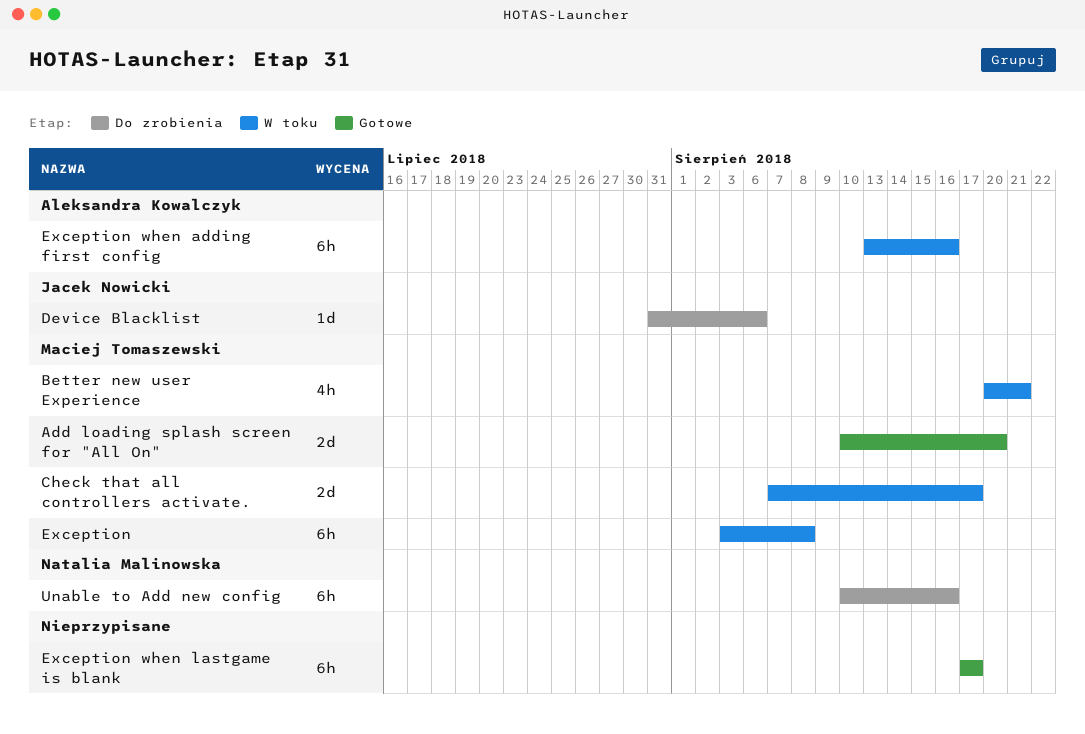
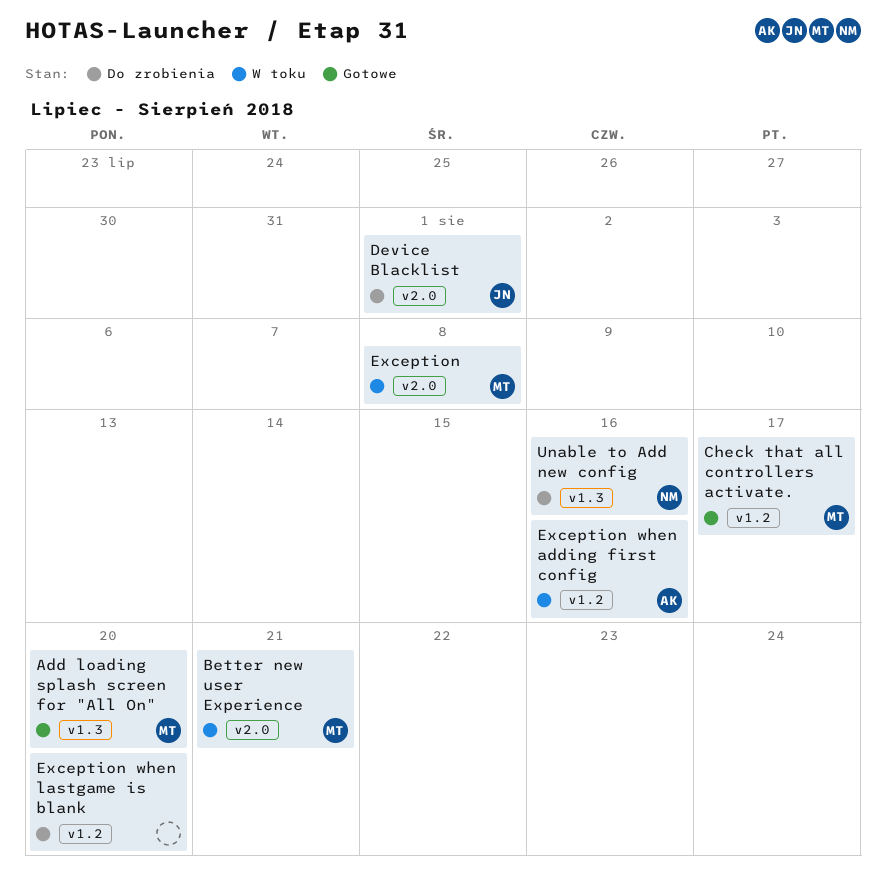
Check that all controllers activate., status: W toku -> Gotowe
Device Blacklist, due: Aug 6 -> Aug 1
Exception when lastgame is blank, status: Gotowe -> Do zrobienia
Exception when lastgame is blank, due: Aug 17 -> Aug 20

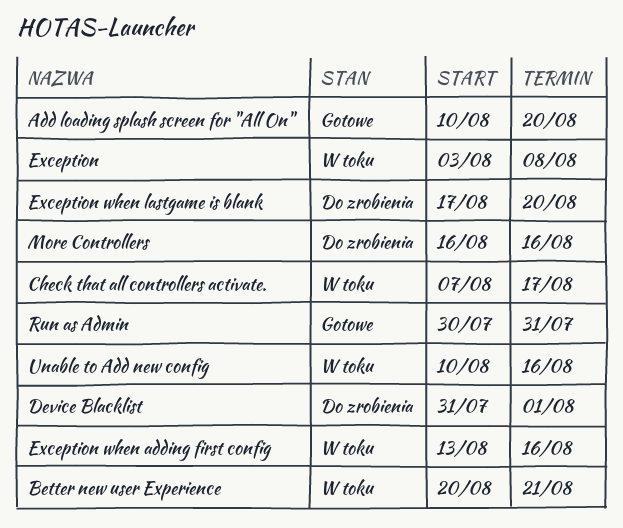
Check that all controllers activate., status: Gotowe -> W toku
More Controllers: none -> present
Run as Admin: none -> present
Unable to Add new config, status: Do zrobienia -> W toku

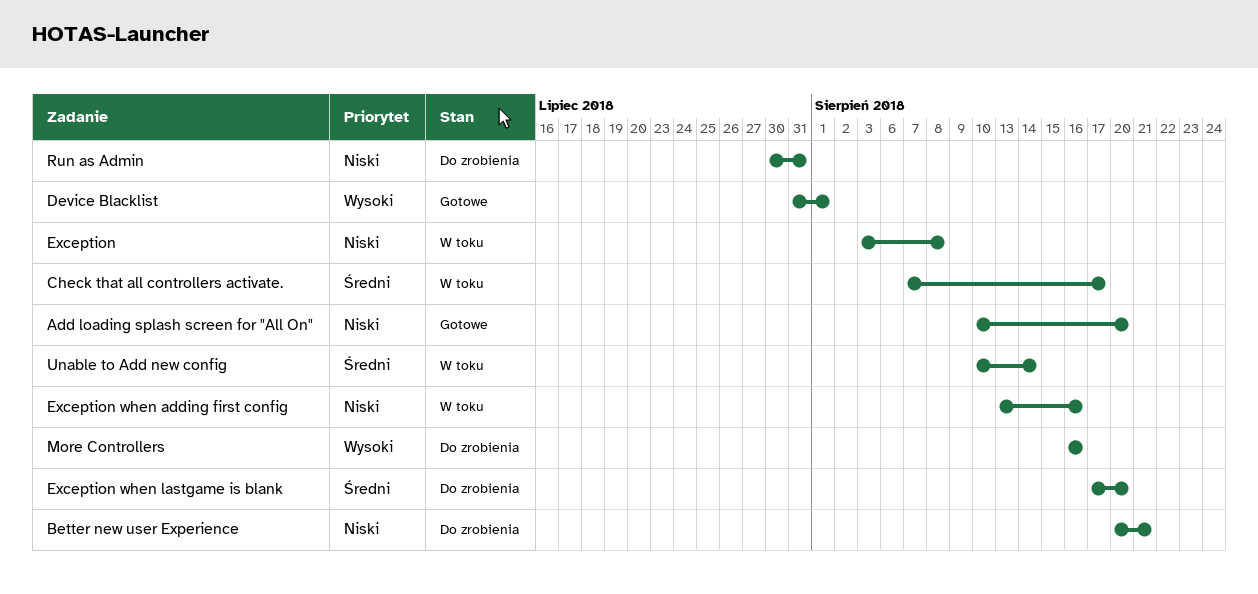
Better new user Experience, status: W toku -> Do zrobienia
Device Blacklist, status: Do zrobienia -> Gotowe
Run as Admin, status: Gotowe -> Do zrobienia
Unable to Add new config, due: Aug 16 -> Aug 14

